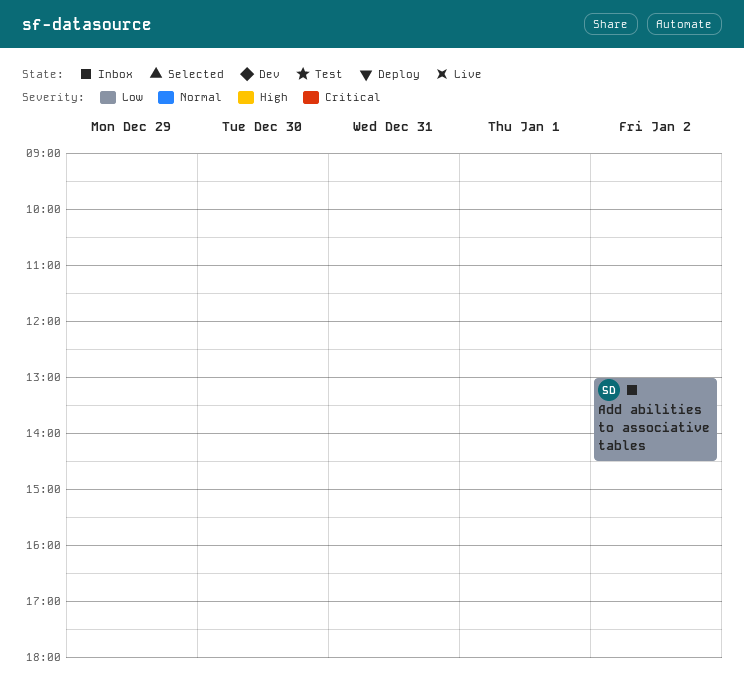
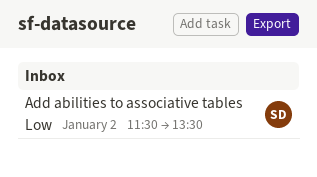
Add abilities to associative tables, begins: 13:00 -> 11:30
Add abilities to associative tables, ends: 14:30 -> 13:30

